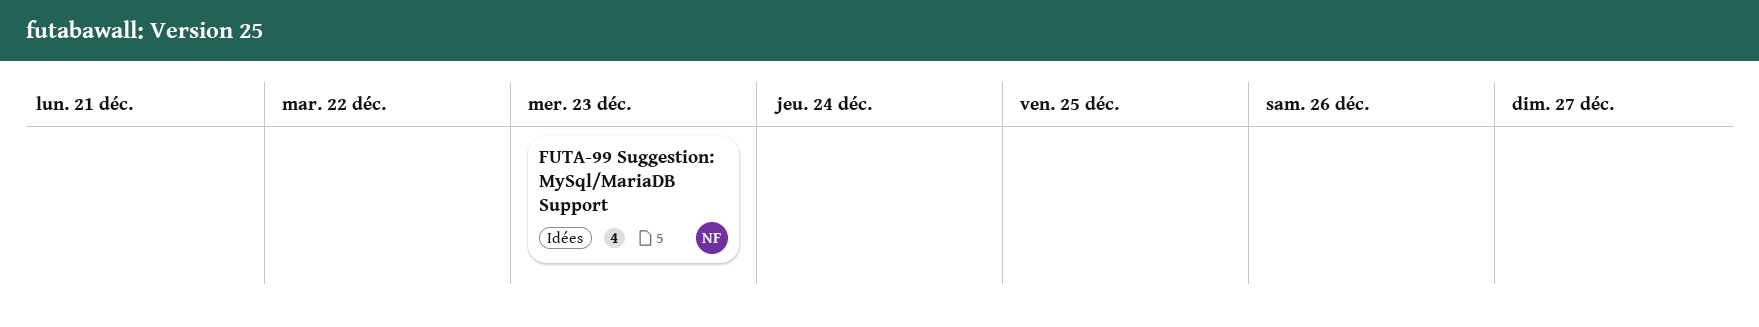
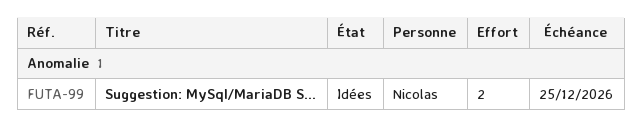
FUTA-99, estimate: 4 -> 2
FUTA-99, due: Dec 23 -> Dec 25

